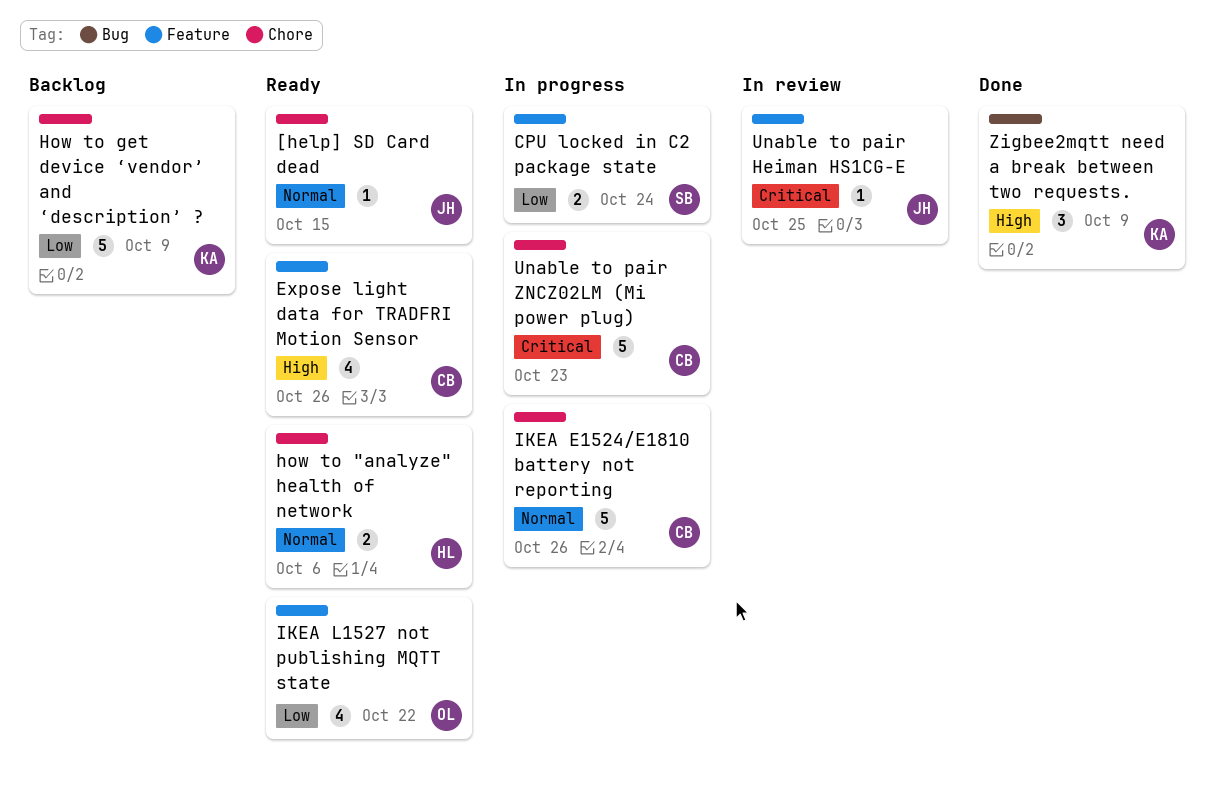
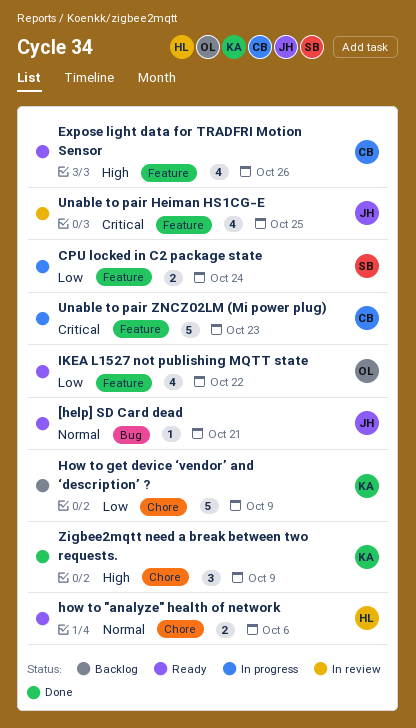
[help] SD Card dead, label: Chore -> Bug
[help] SD Card dead, due: Oct 15 -> Oct 21
IKEA E1524/E1810 battery not reporting: present -> none
Unable to pair Heiman HS1CG-E, estimate: 1 -> 4
Unable to pair ZNCZ02LM (Mi power plug), label: Chore -> Feature
Zigbee2mqtt need a break between two requests., label: Bug -> Chore

